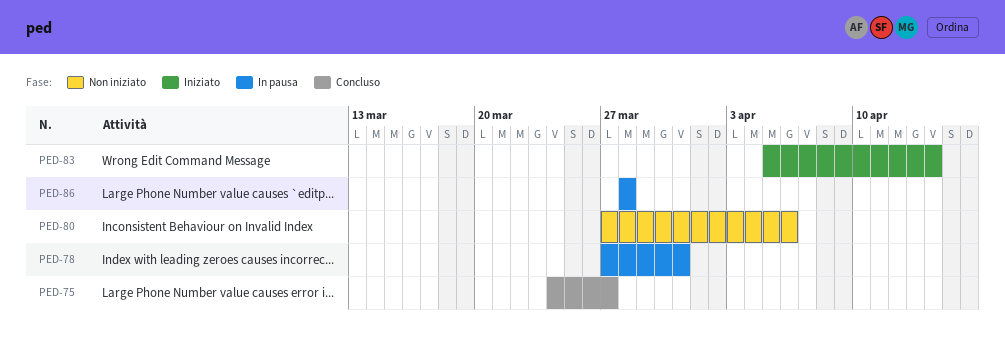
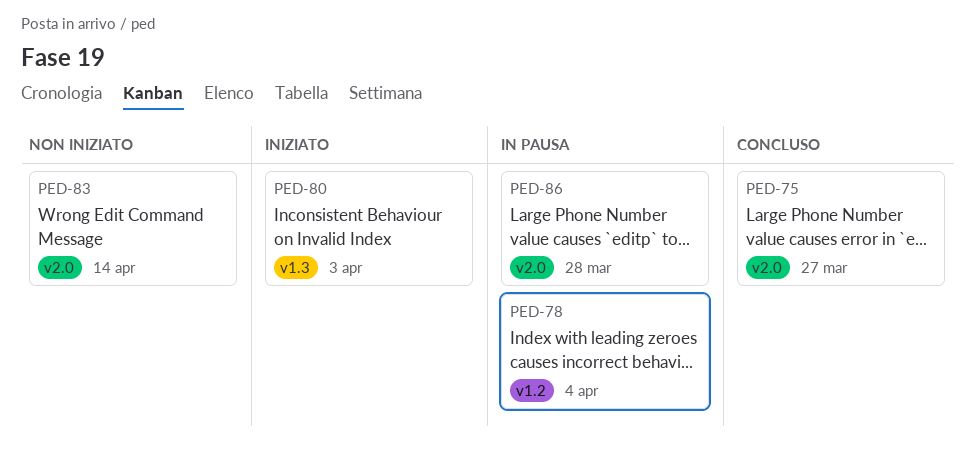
PED-78, due: Mar 31 -> Apr 4
PED-80, status: Non iniziato -> Iniziato
PED-80, due: Apr 6 -> Apr 3
PED-83, status: Iniziato -> Non iniziato

